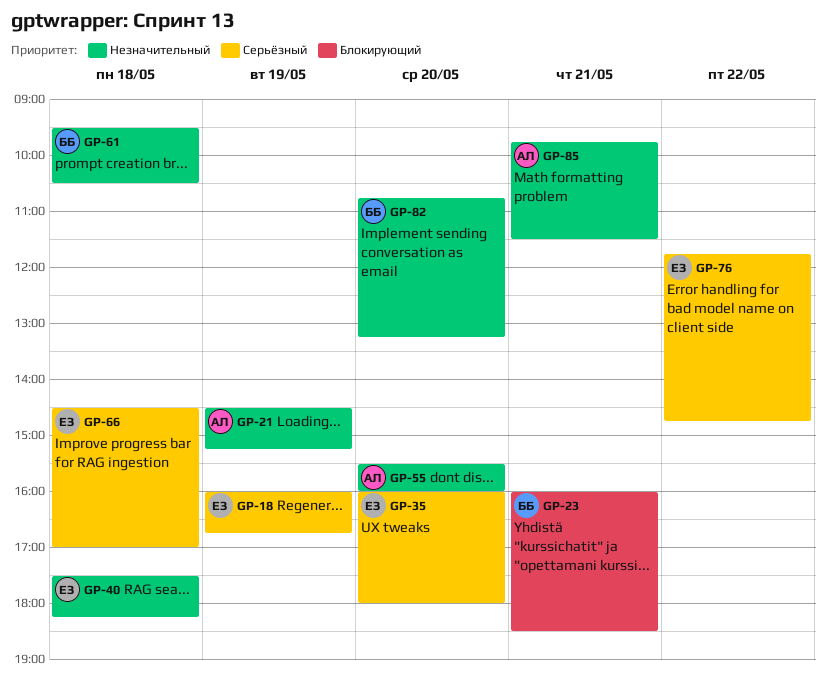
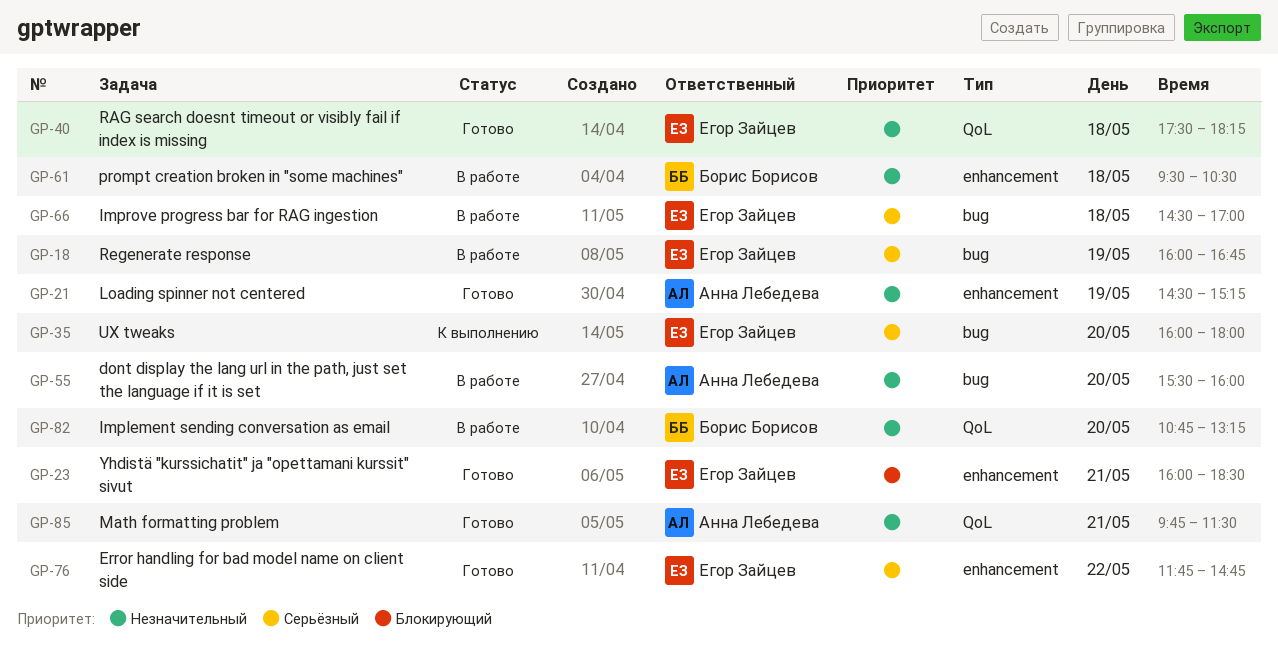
GP-23, owner: Борис Борисов -> Егор Зайцев

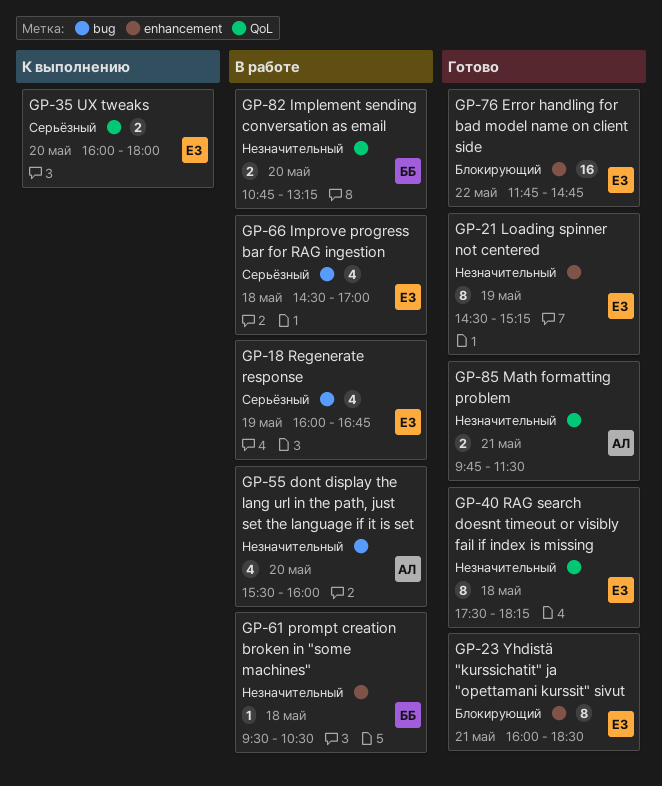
GP-21, owner: Анна Лебедева -> Егор Зайцев
GP-35, label: bug -> QoL
GP-76, priority: Серьёзный -> Блокирующий

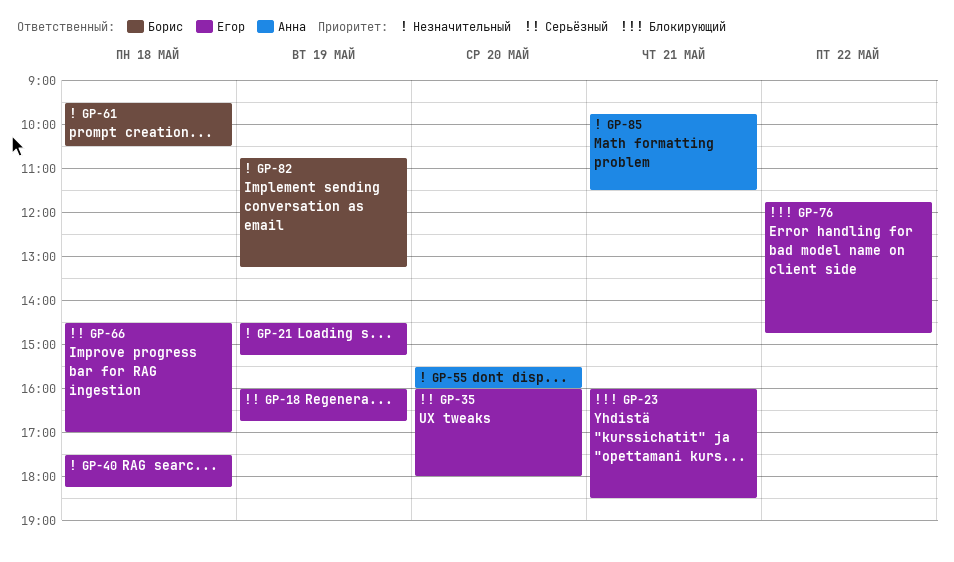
GP-82, day: May 20 -> May 19

